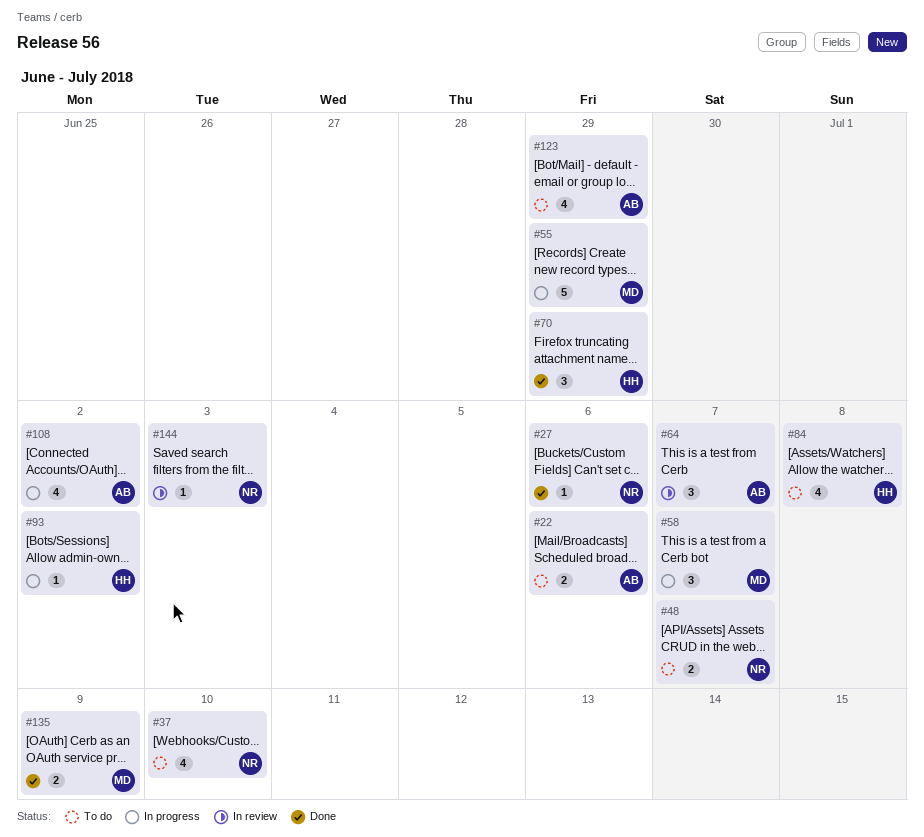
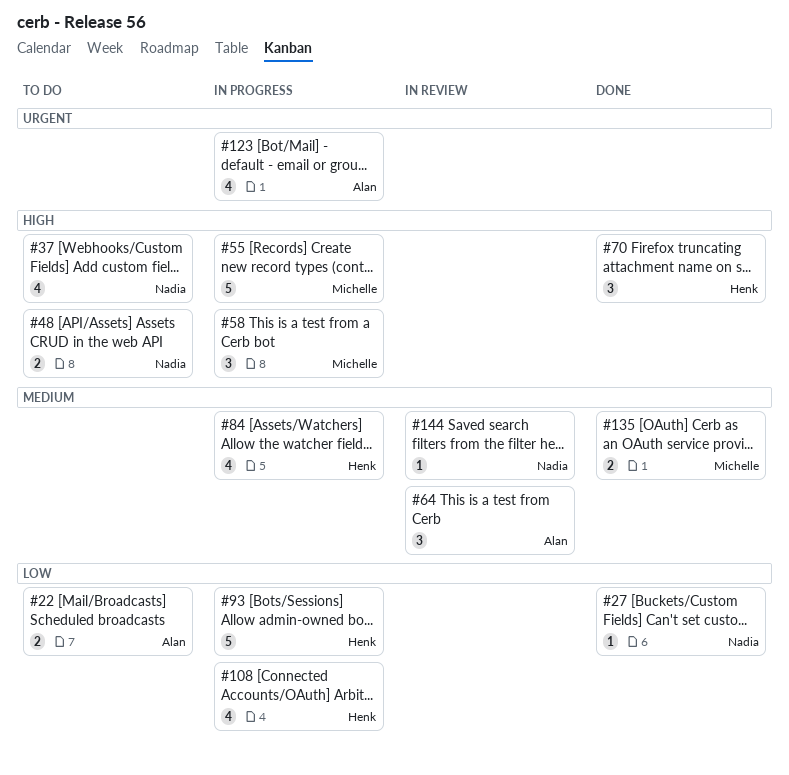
#84, status: To do -> In progress
#93, estimate: 1 -> 5
#108, owner: Alan -> Henk
#123, status: To do -> In progress

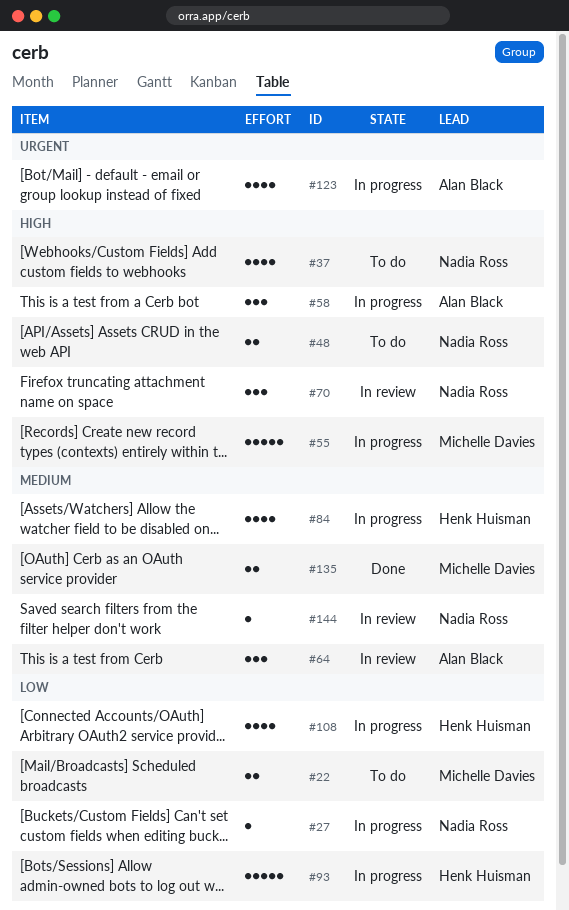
#22, owner: Alan Black -> Michelle Davies
#27, status: Done -> In progress
#58, owner: Michelle Davies -> Alan Black
#70, status: Done -> In review
#70, owner: Henk Huisman -> Nadia Ross

